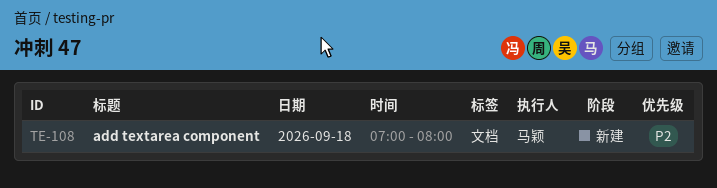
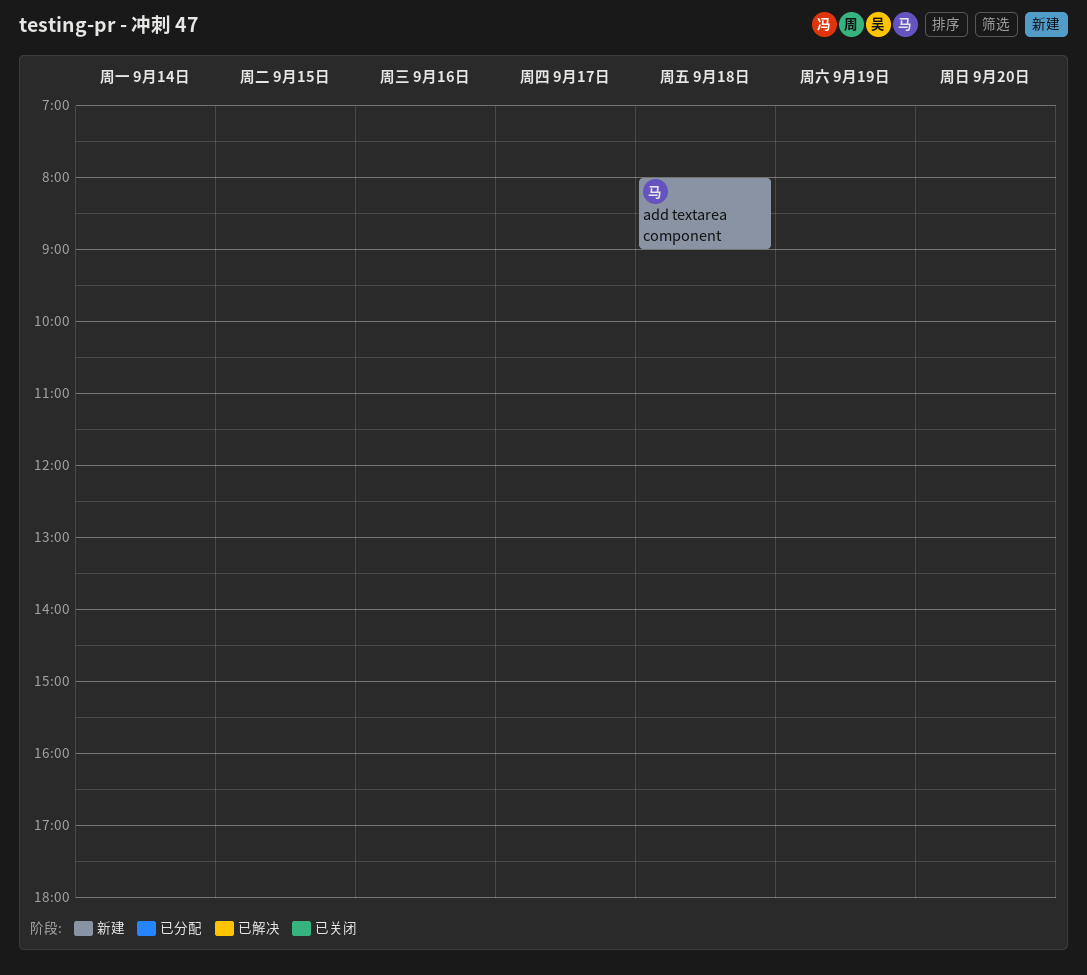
add textarea component, begins: 07:00 -> 08:00
add textarea component, ends: 08:00 -> 09:00

